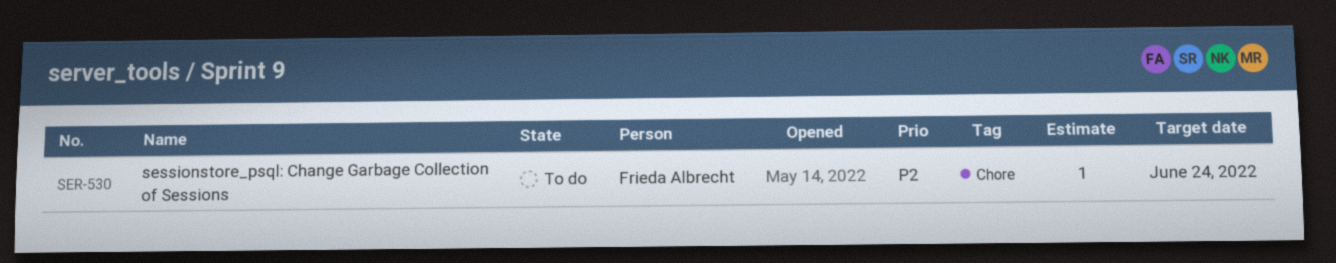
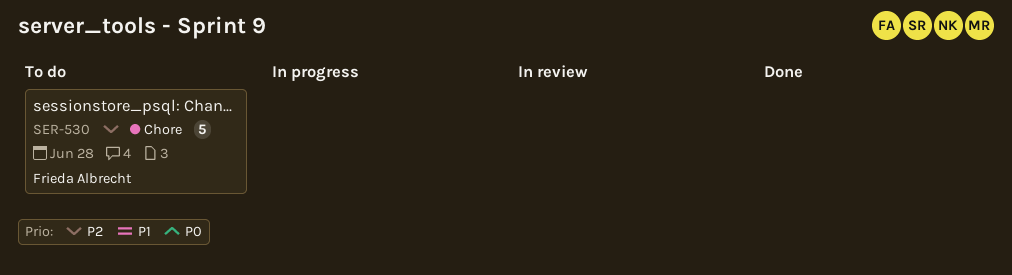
SER-530, estimate: 1 -> 5
SER-530, due: Jun 24 -> Jun 28

